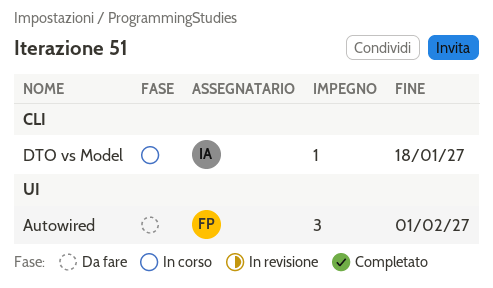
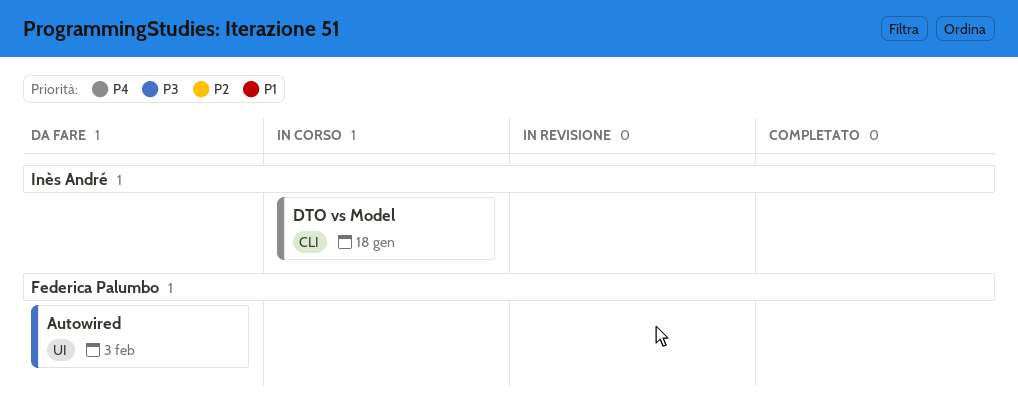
Autowired, due: Feb 1 -> Feb 3

